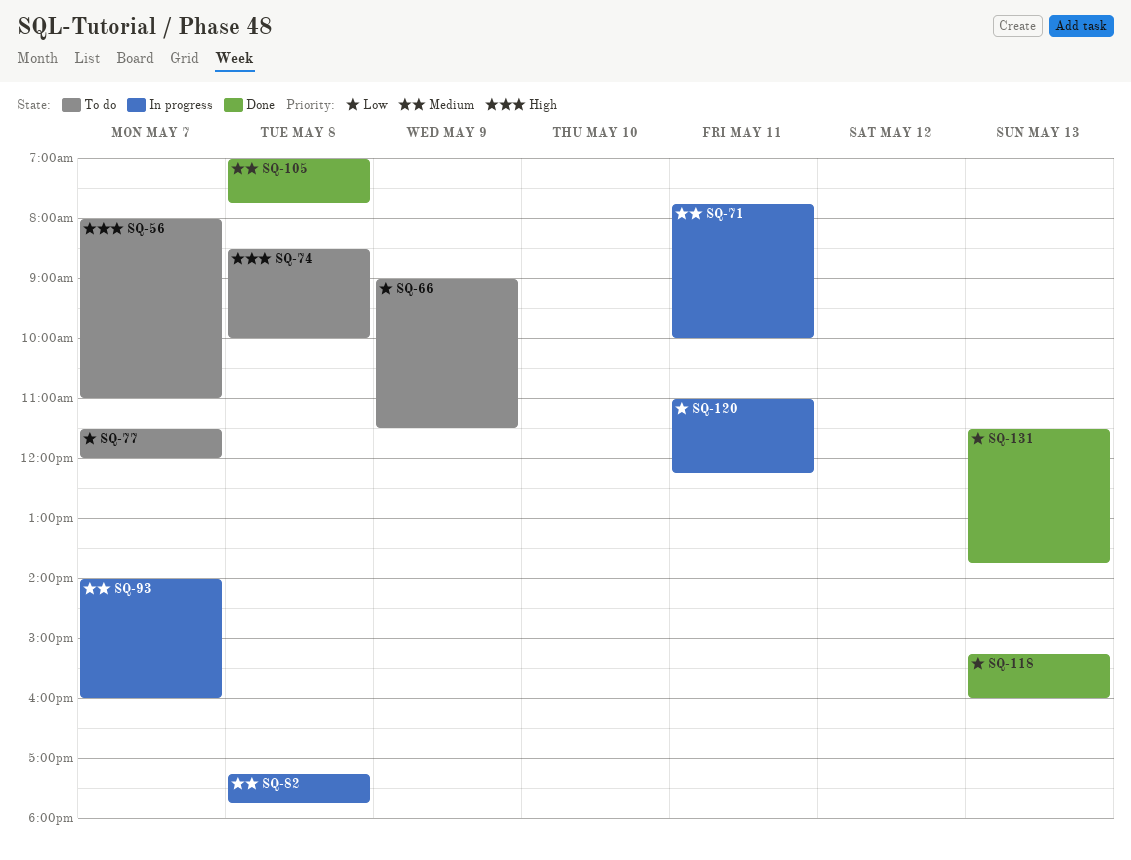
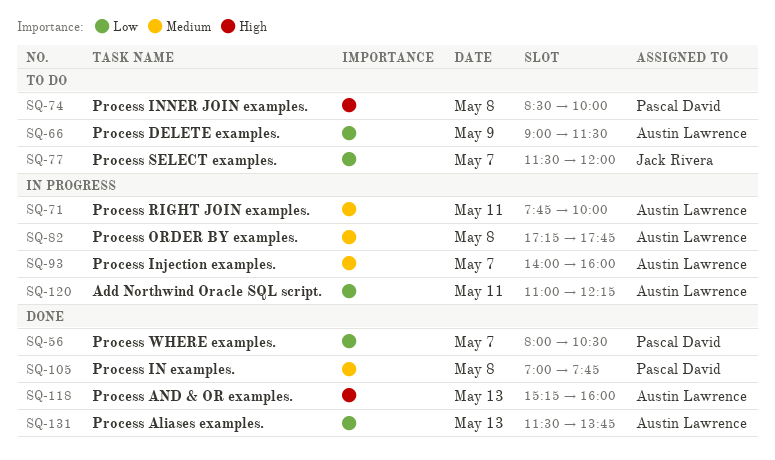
SQ-56, status: To do -> Done
SQ-56, priority: High -> Low
SQ-56, ends: 11:00 -> 10:30
SQ-118, priority: Low -> High

